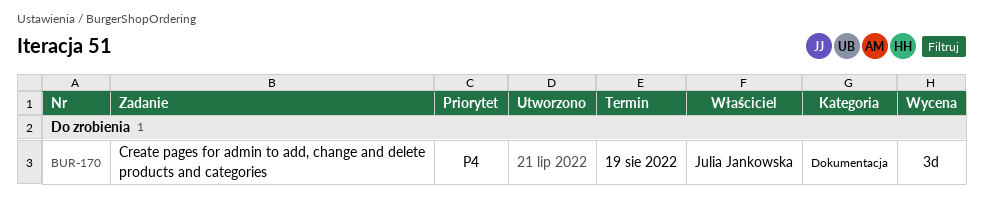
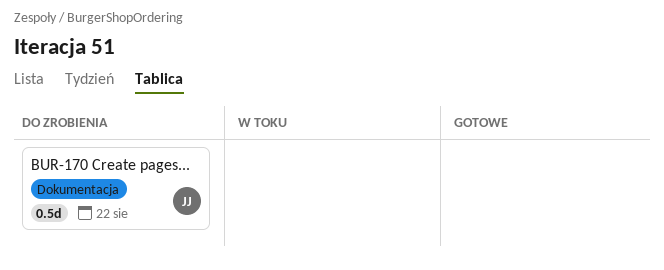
BUR-170, estimate: 3d -> 0.5d
BUR-170, due: Aug 19 -> Aug 22

